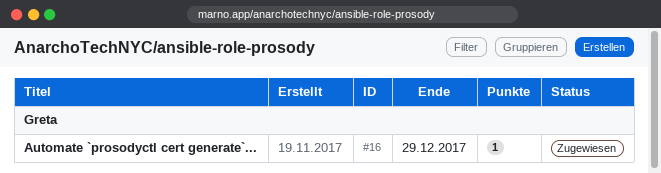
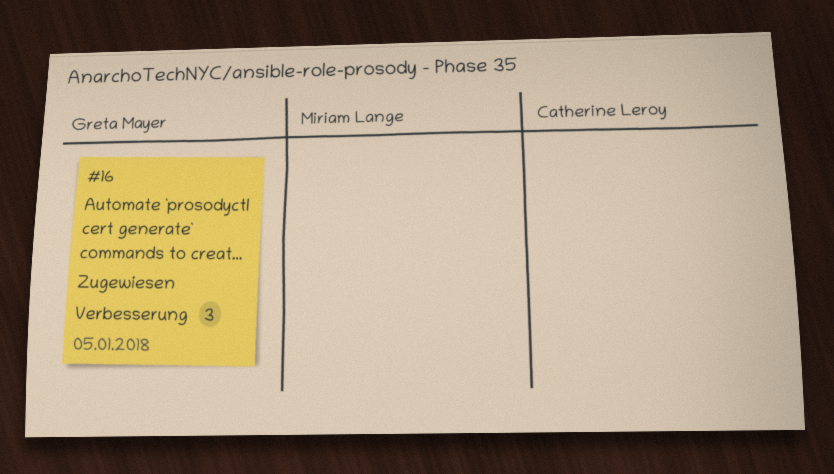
#16, estimate: 1 -> 3
#16, due: Dec 29 -> Jan 5

